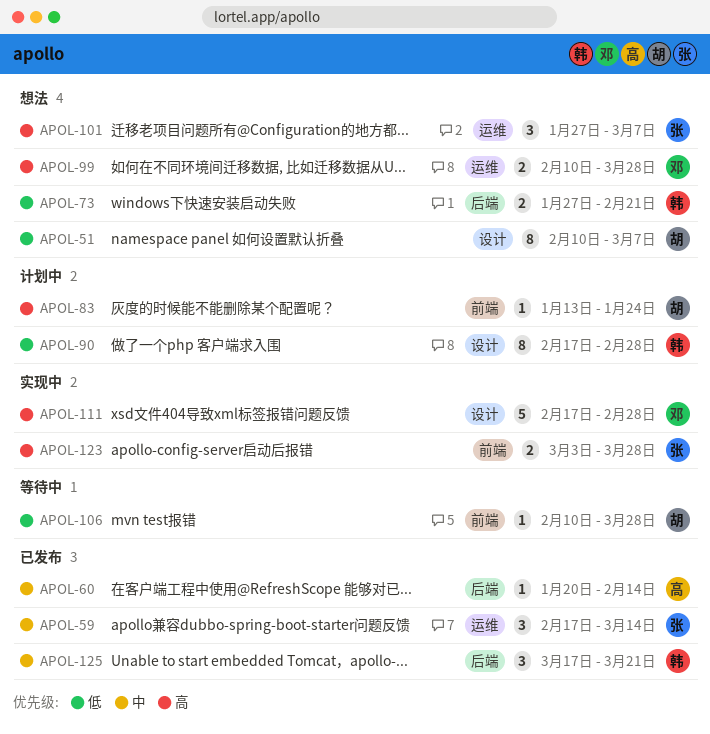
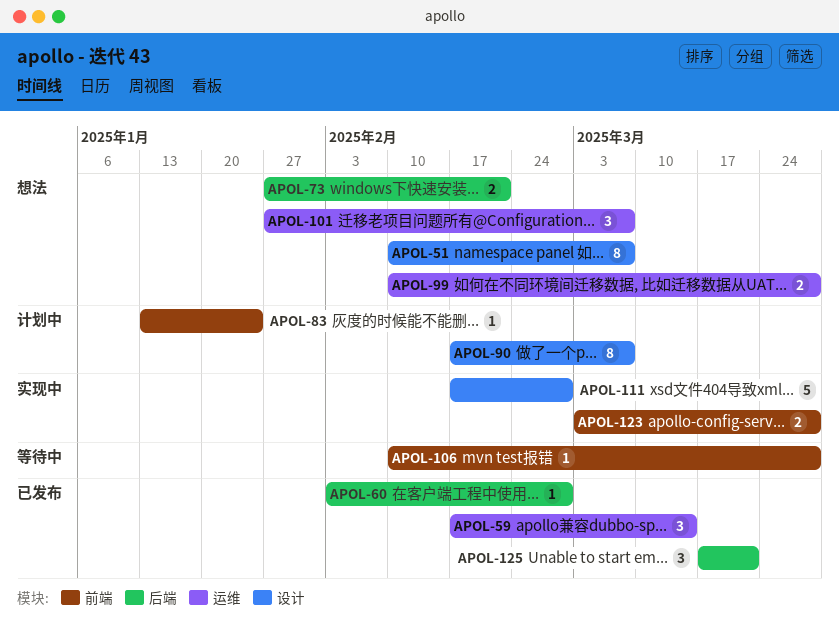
APOL-60, start: Jan 20 -> Feb 3
APOL-60, due: Feb 14 -> Feb 28
APOL-90, due: Feb 28 -> Mar 7

